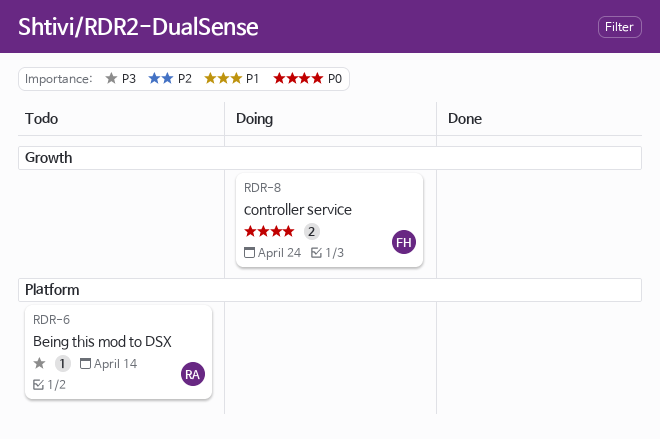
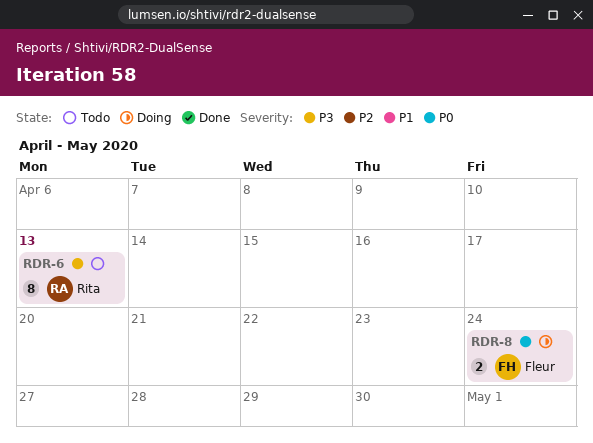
RDR-6, estimate: 1 -> 8
RDR-6, due: Apr 14 -> Apr 13

